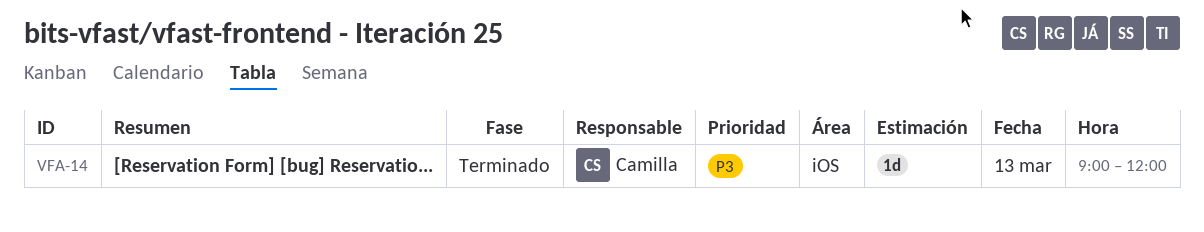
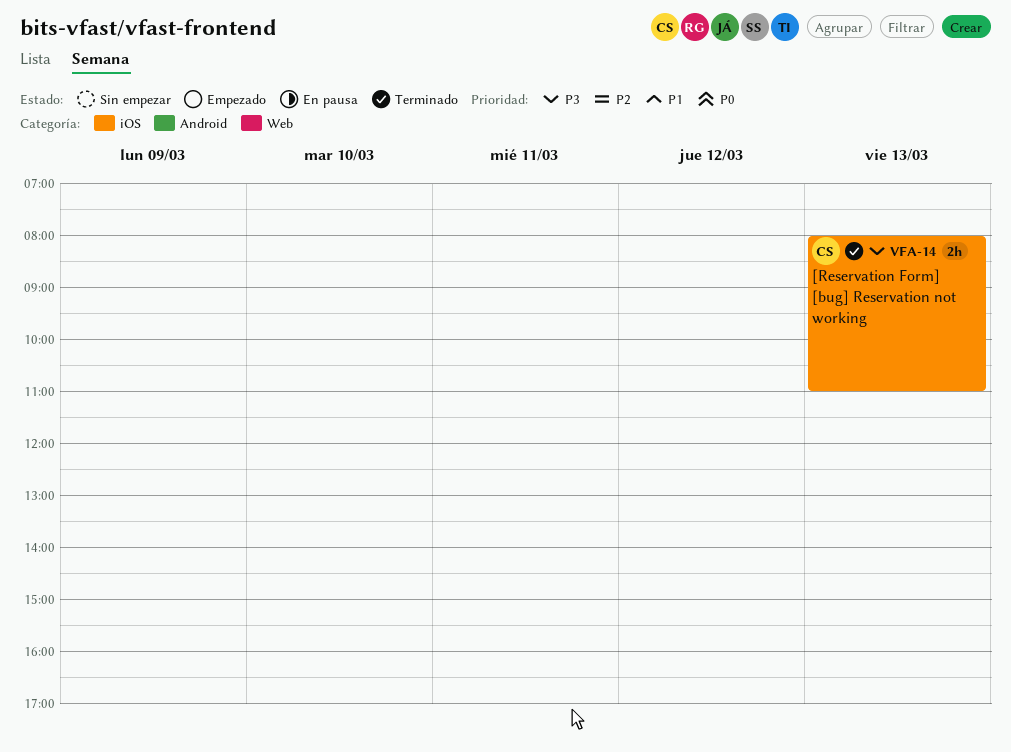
VFA-14, estimate: 1d -> 2h
VFA-14, begins: 09:00 -> 08:00
VFA-14, ends: 12:00 -> 11:00

